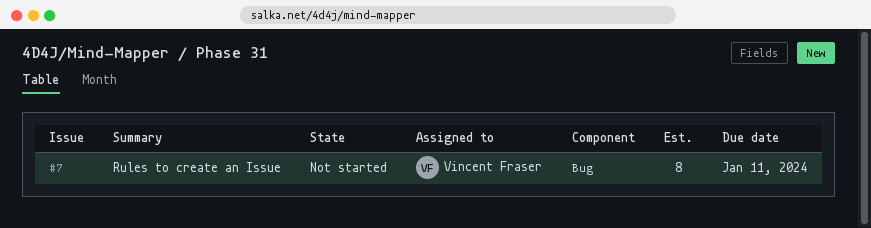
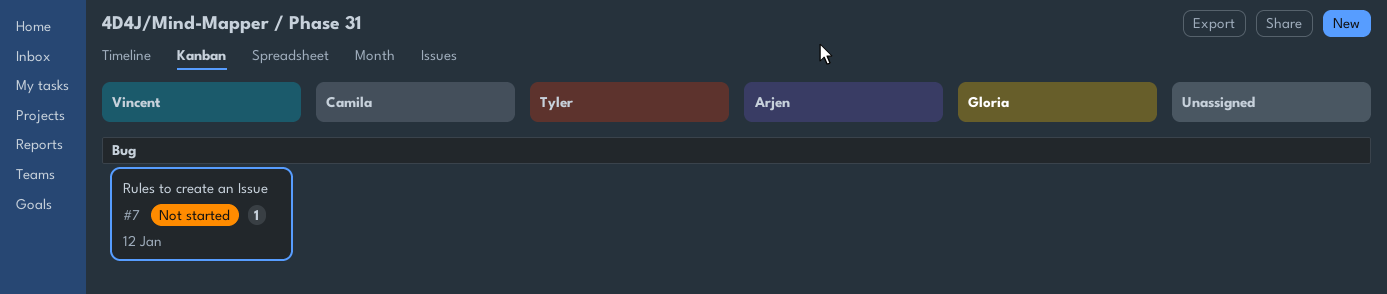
#7, estimate: 8 -> 1
#7, due: Jan 11 -> Jan 12

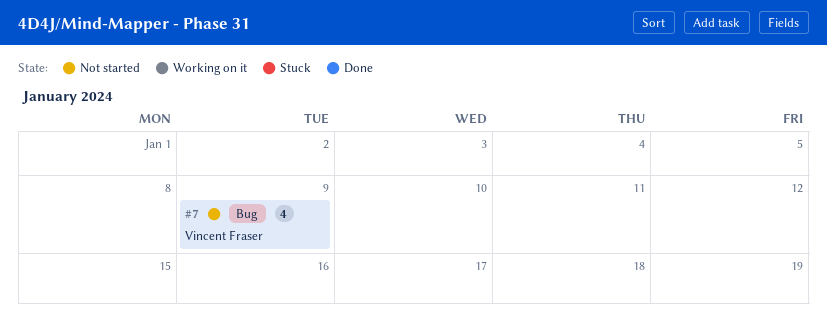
#7, estimate: 1 -> 4
#7, due: Jan 12 -> Jan 9

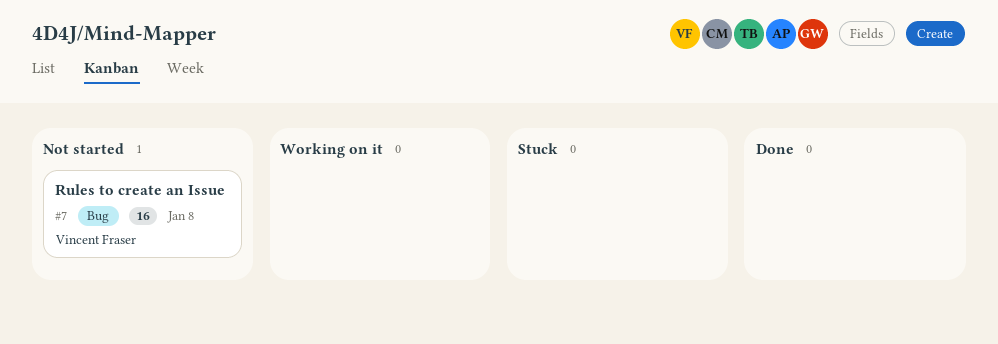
#7, estimate: 4 -> 16
#7, due: Jan 9 -> Jan 8

